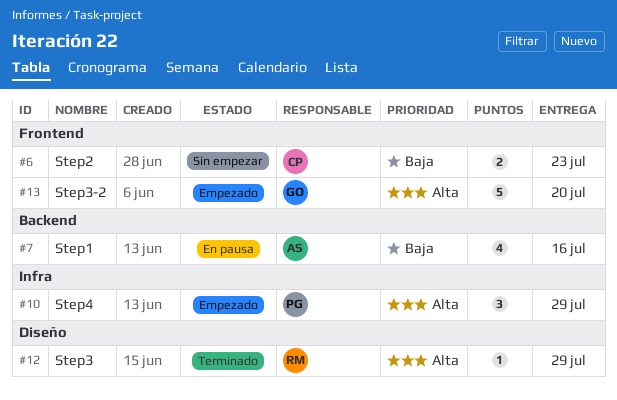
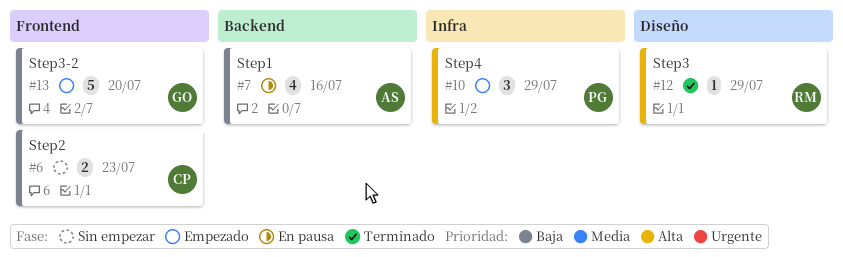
#13, priority: Alta -> Baja

